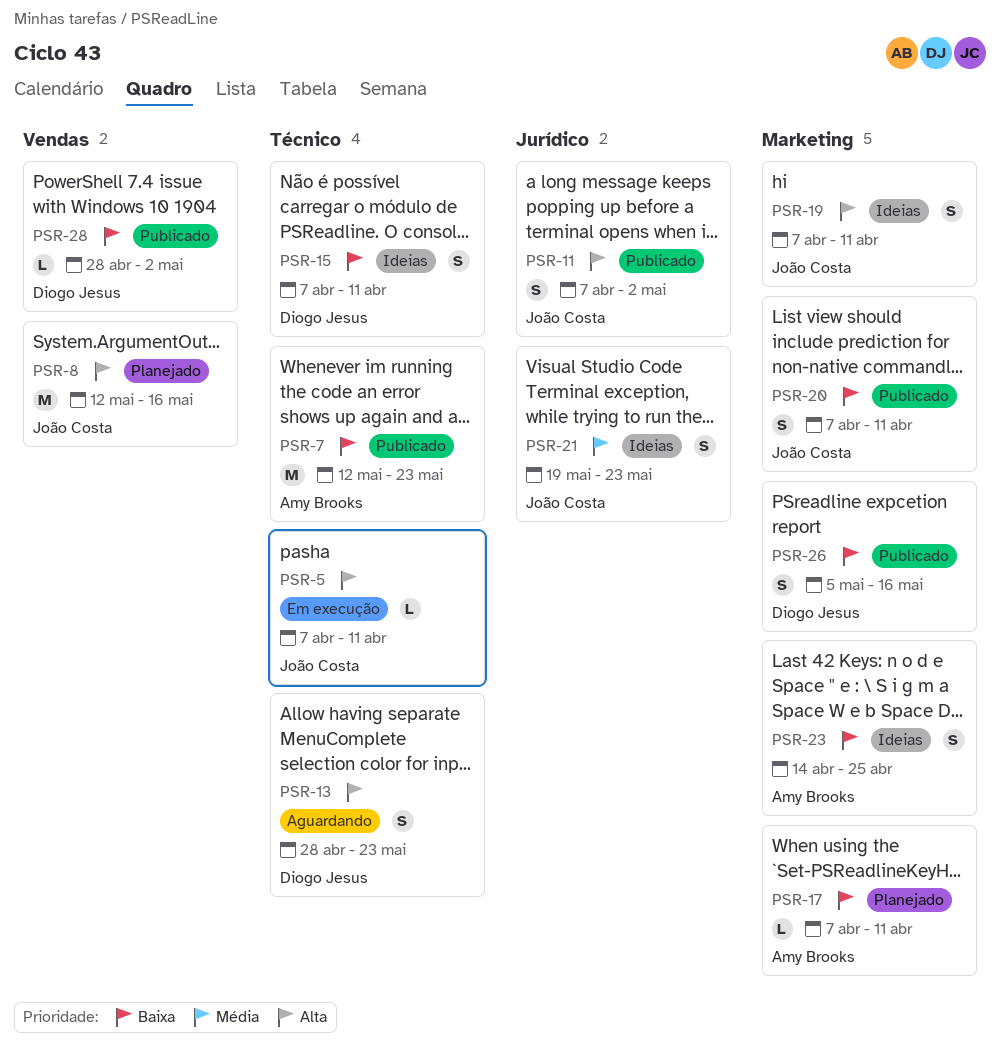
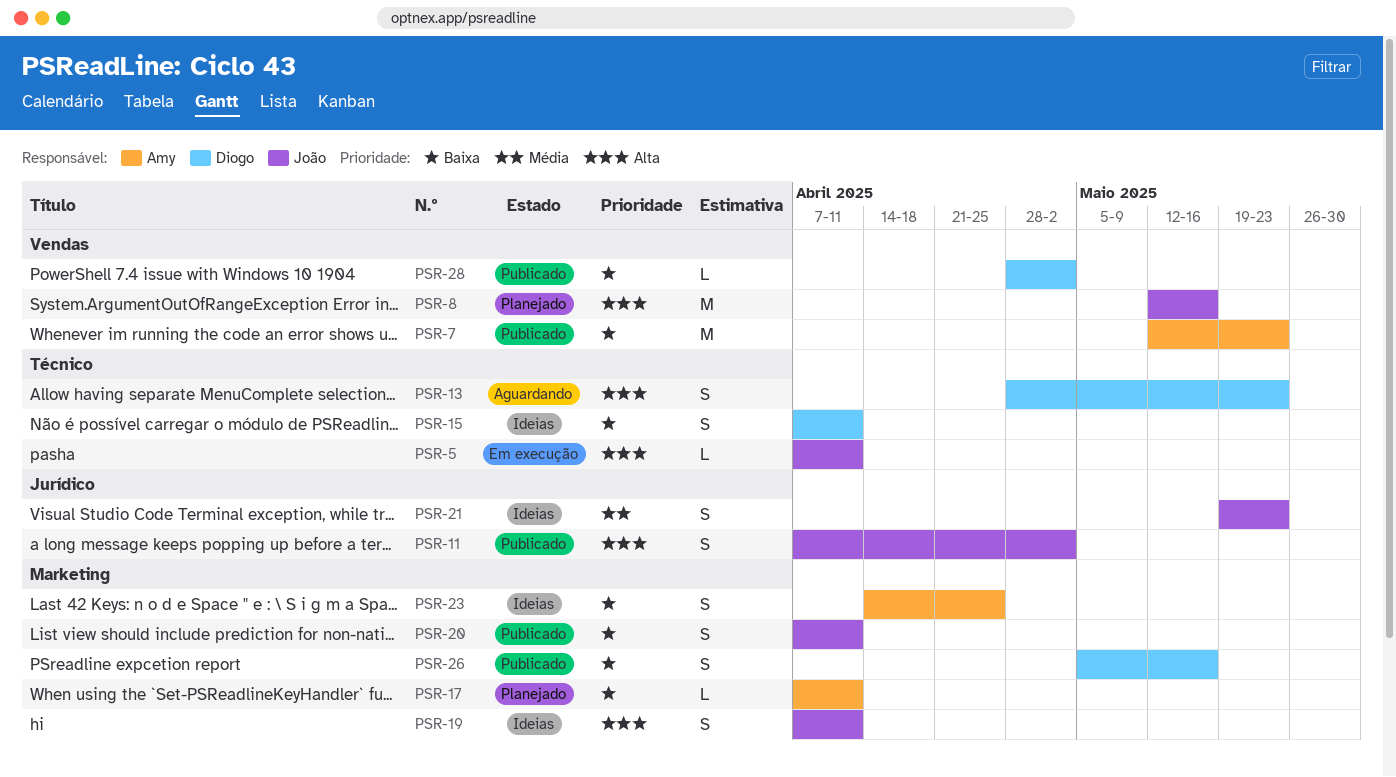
PSR-7, label: Técnico -> Vendas

